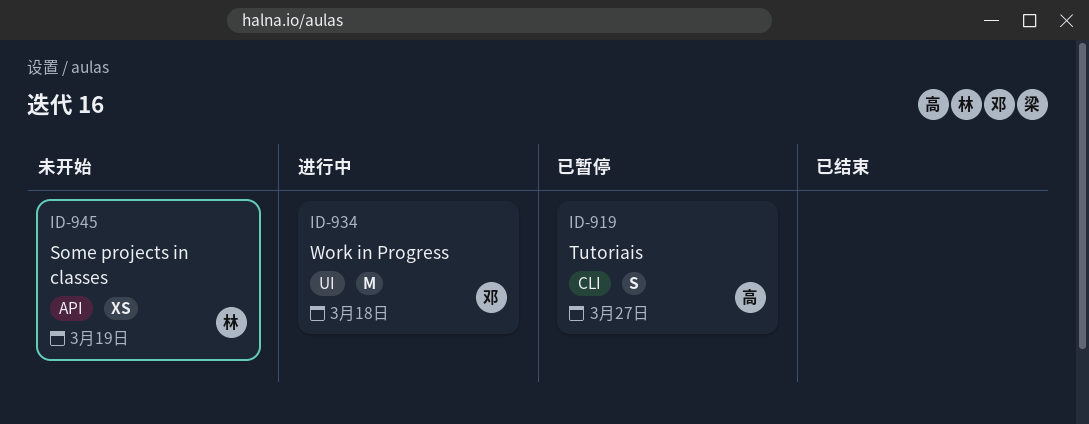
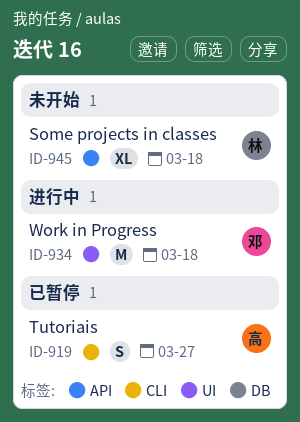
ID-945, estimate: XS -> XL
ID-945, due: Mar 19 -> Mar 18

